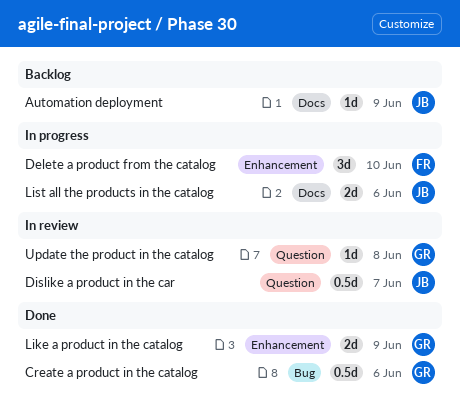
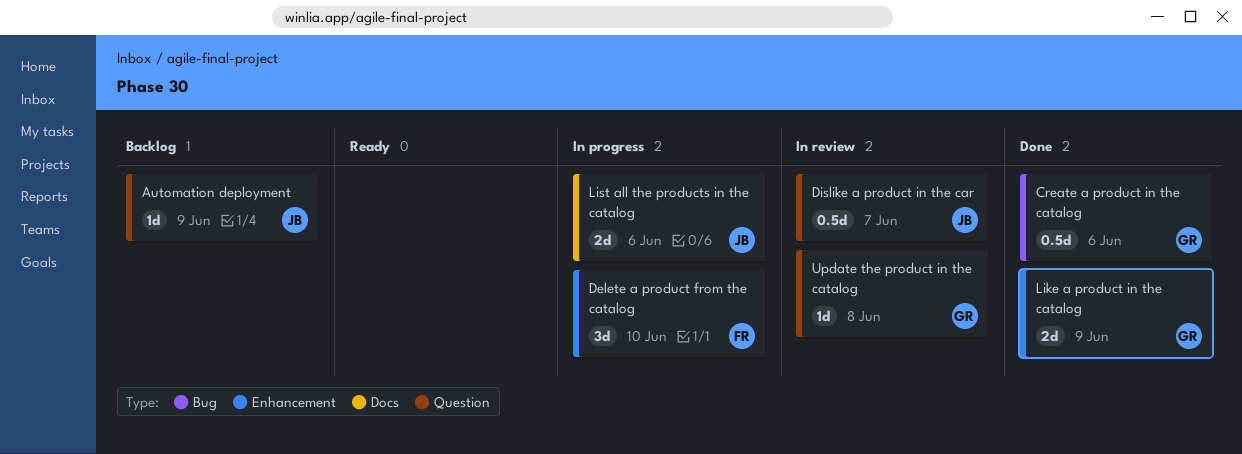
Automation deployment, label: Docs -> Question

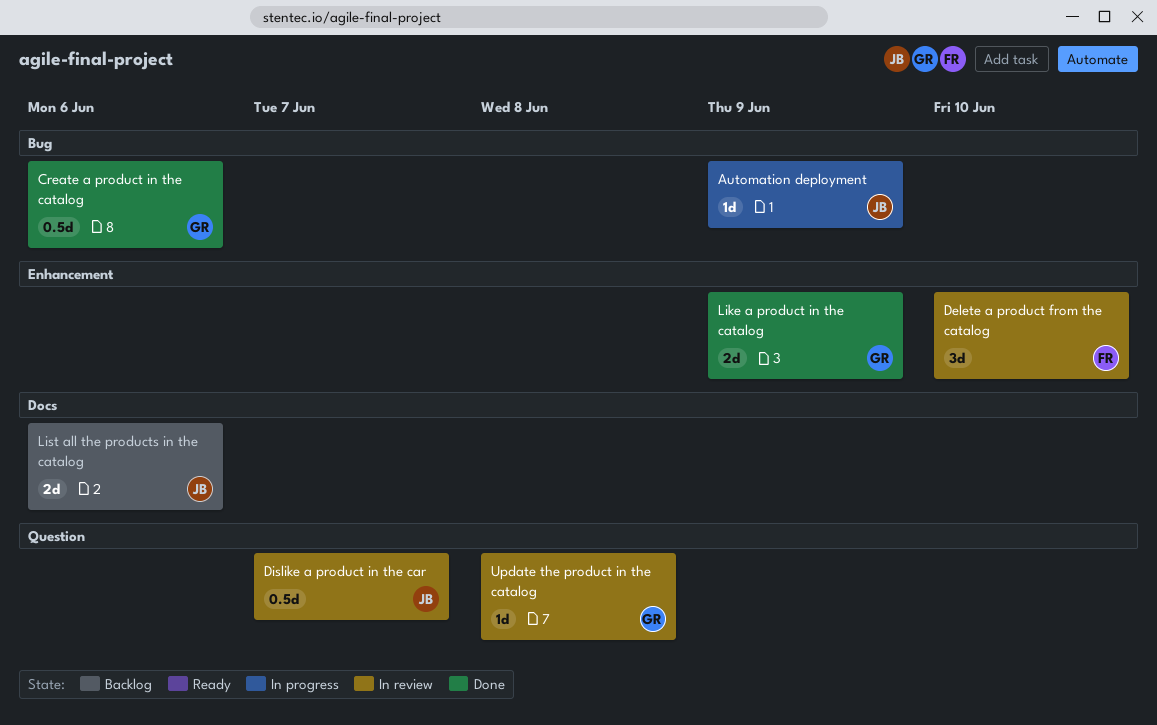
Automation deployment, status: Backlog -> In progress
Automation deployment, label: Question -> Bug
Delete a product from the catalog, status: In progress -> In review
List all the products in the catalog, status: In progress -> Backlog

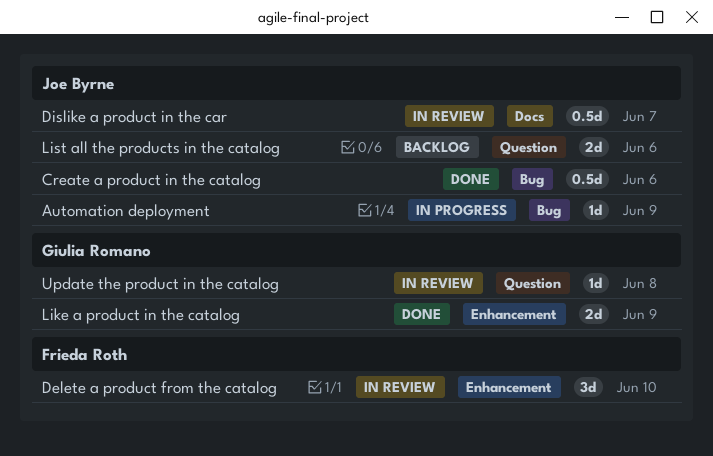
Create a product in the catalog, owner: Giulia Romano -> Joe Byrne
Dislike a product in the car, label: Question -> Docs
List all the products in the catalog, label: Docs -> Question

